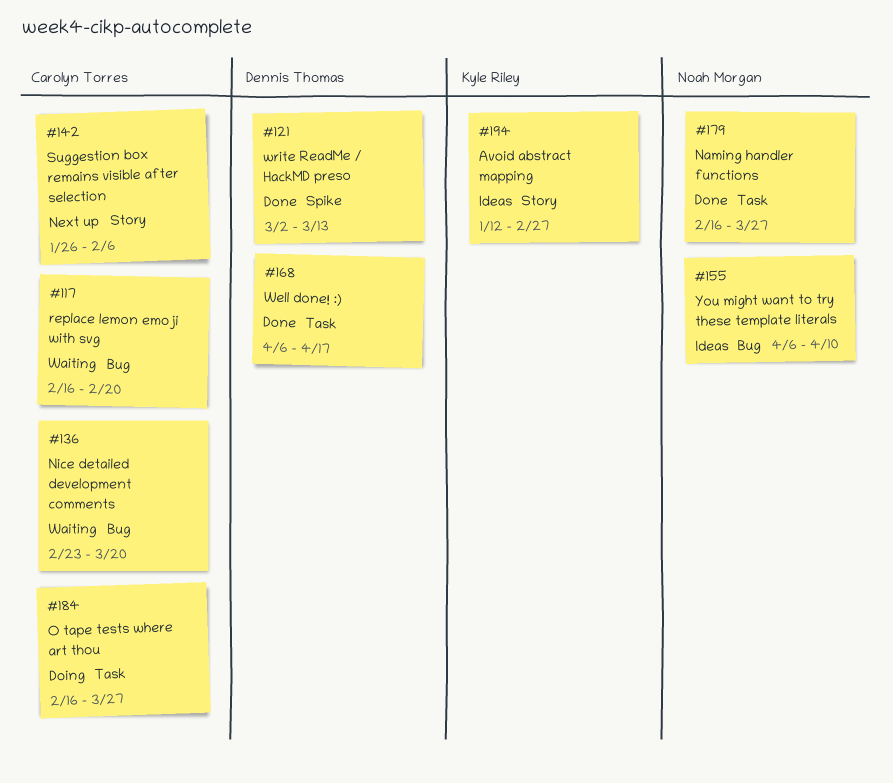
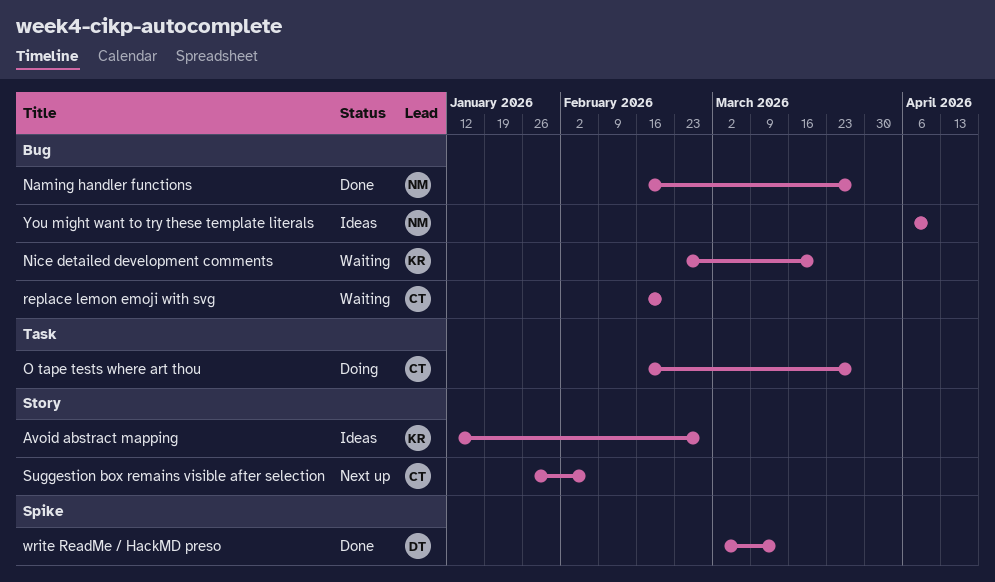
Naming handler functions, label: Task -> Bug
Nice detailed development comments, owner: Carolyn Torres -> Kyle Riley
Well done! :): present -> none

